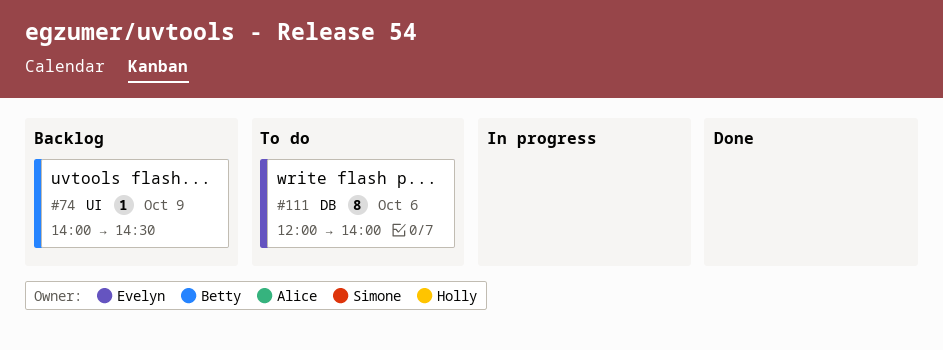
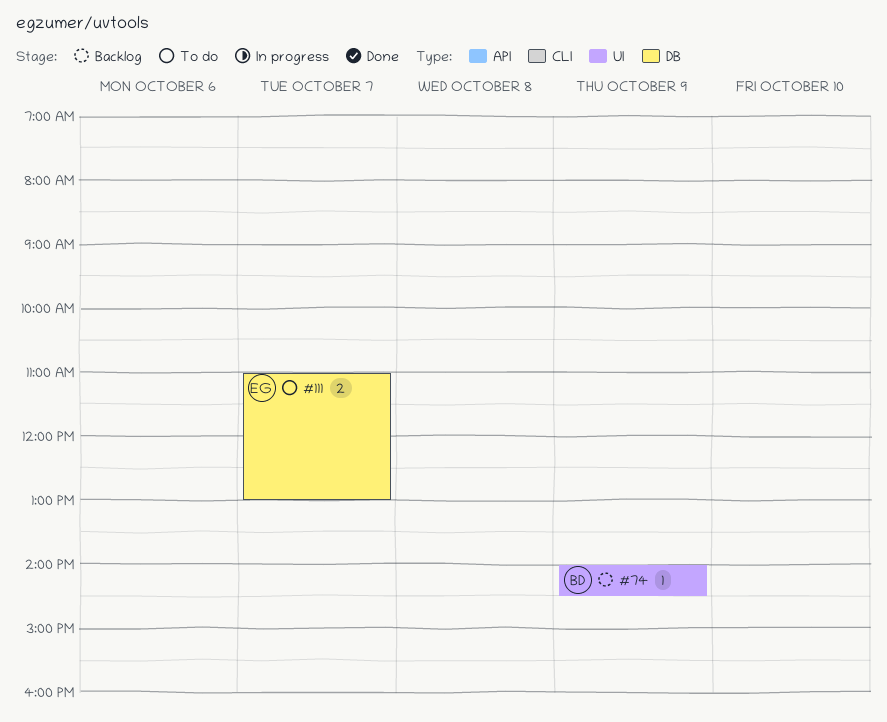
#111, estimate: 8 -> 2
#111, day: Oct 6 -> Oct 7
#111, begins: 12:00 -> 11:00
#111, ends: 14:00 -> 13:00

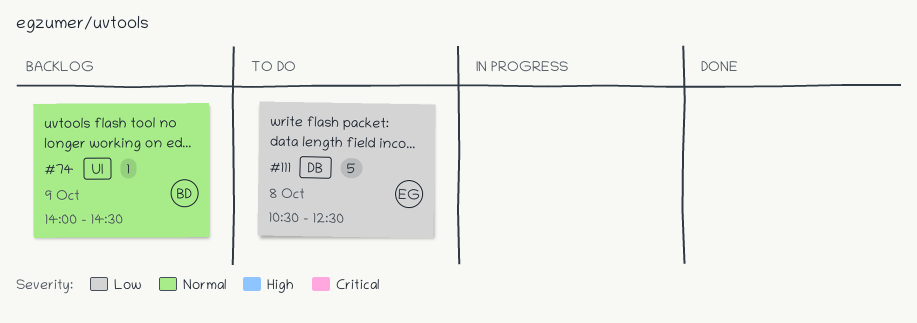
#111, estimate: 2 -> 5
#111, day: Oct 7 -> Oct 8
#111, begins: 11:00 -> 10:30
#111, ends: 13:00 -> 12:30

